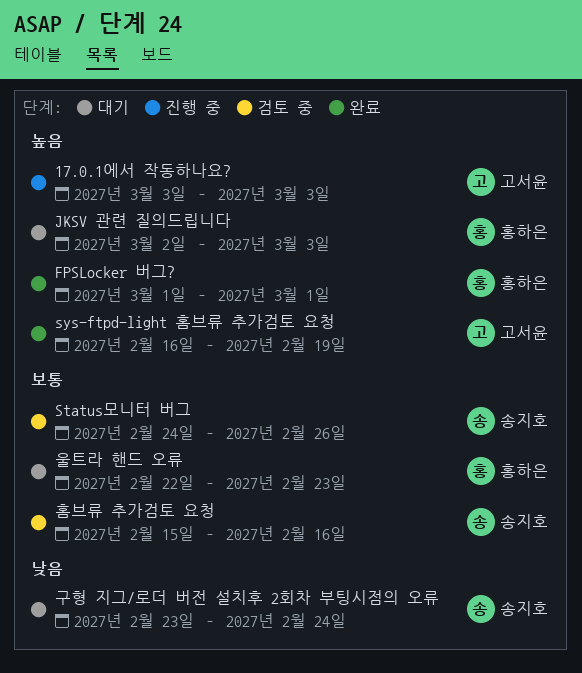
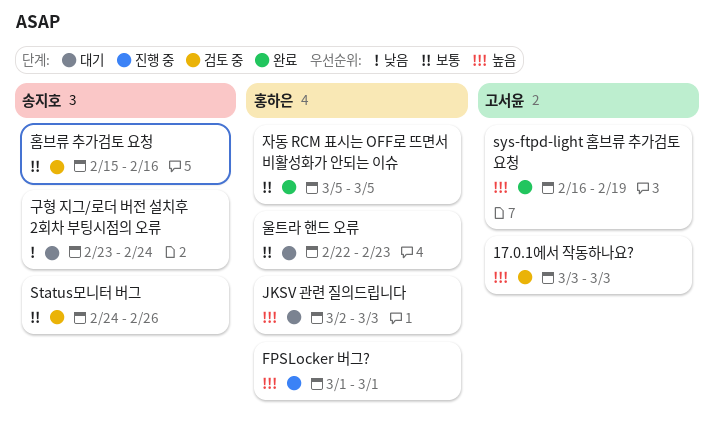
17.0.1에서 작동하나요?, status: 진행 중 -> 검토 중
FPSLocker 버그?, status: 완료 -> 진행 중
자동 RCM 표시는 OFF로 뜨면서 비활성화가 안되는 이슈: none -> present

